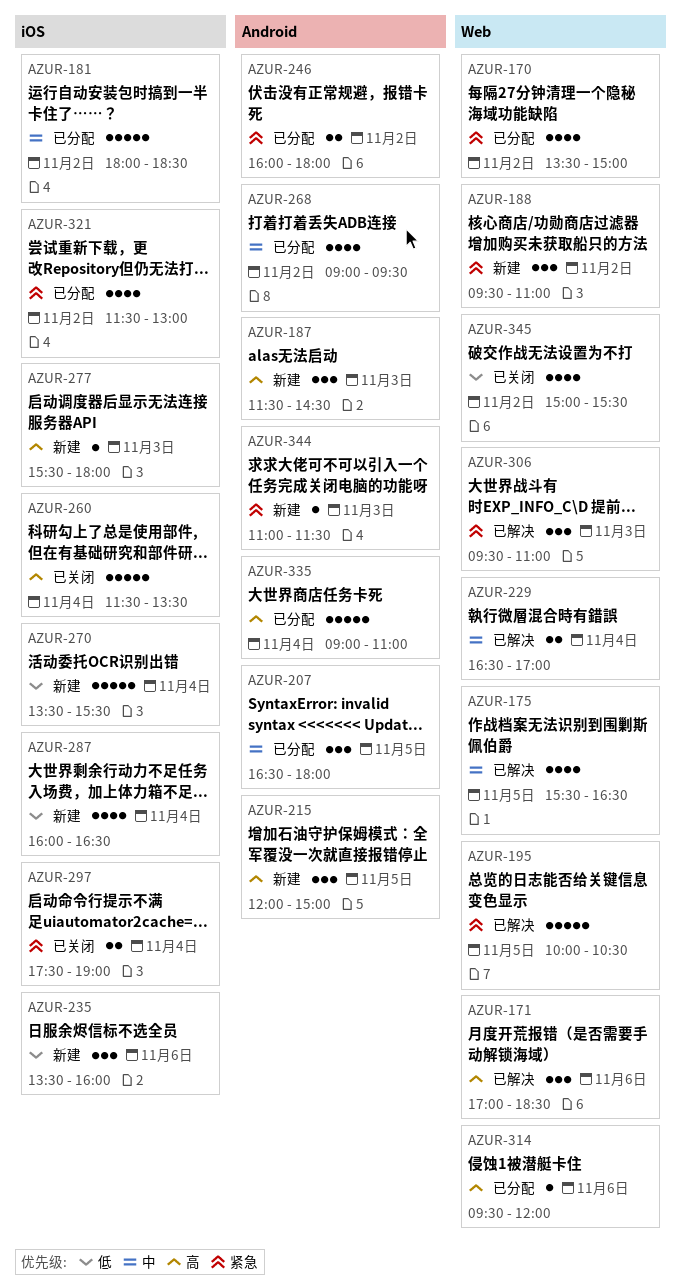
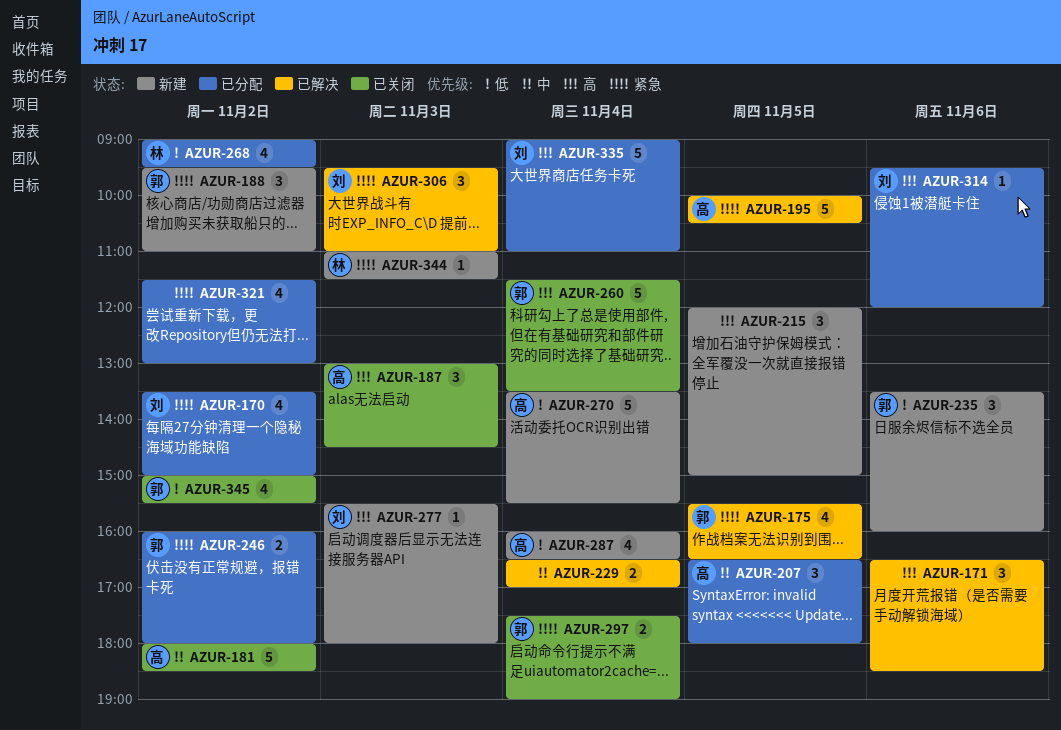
AZUR-171, begins: 17:00 -> 16:30
AZUR-175, priority: 中 -> 紧急
AZUR-181, status: 已分配 -> 已关闭
AZUR-187, status: 新建 -> 已关闭
AZUR-187, begins: 11:30 -> 13:00
AZUR-268, priority: 中 -> 低

